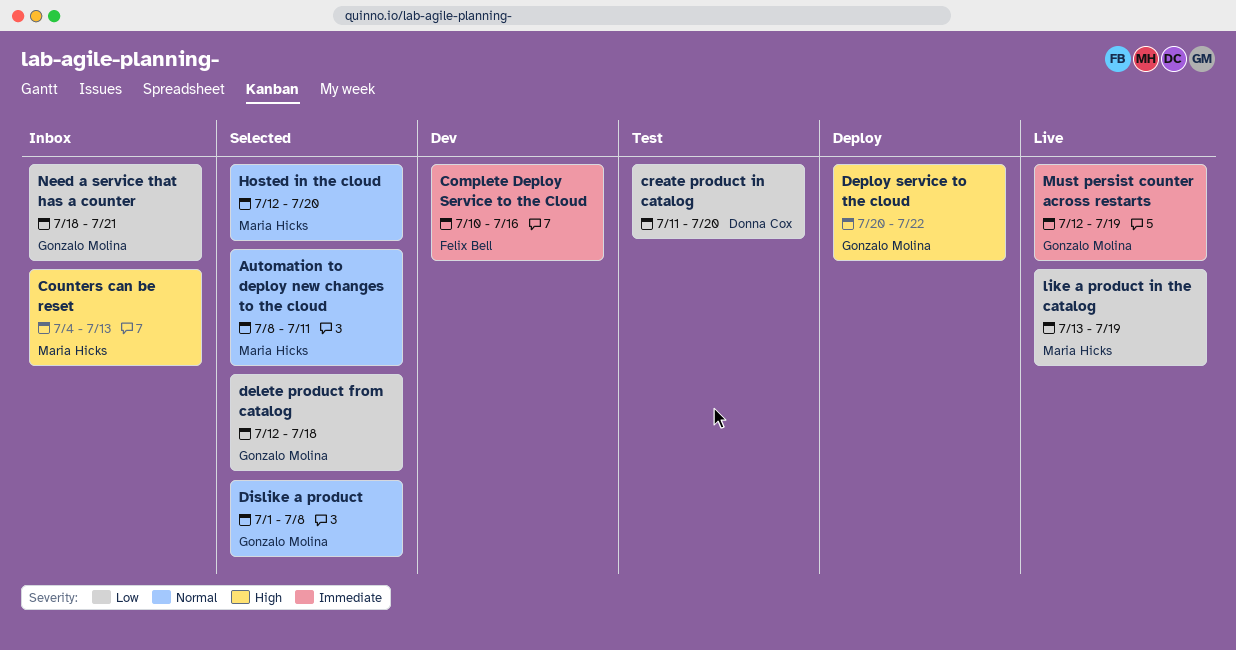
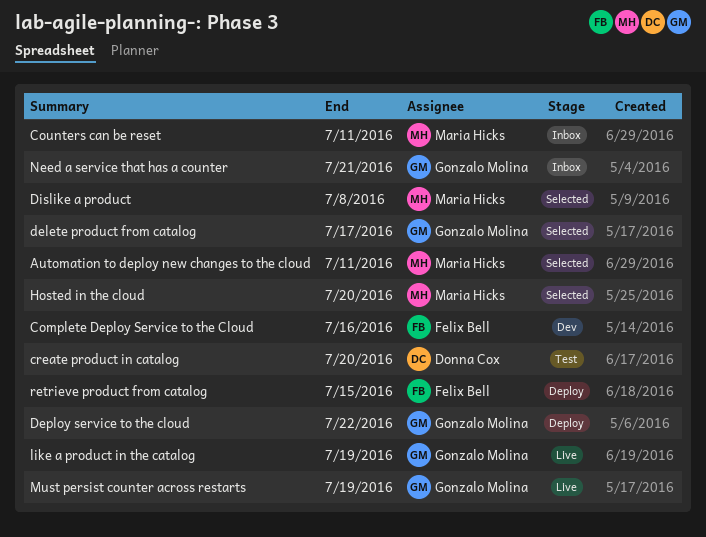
Counters can be reset, due: Jul 13 -> Jul 11
delete product from catalog, due: Jul 18 -> Jul 17
Dislike a product, owner: Gonzalo Molina -> Maria Hicks
like a product in the catalog, owner: Maria Hicks -> Gonzalo Molina
retrieve product from catalog: none -> present

